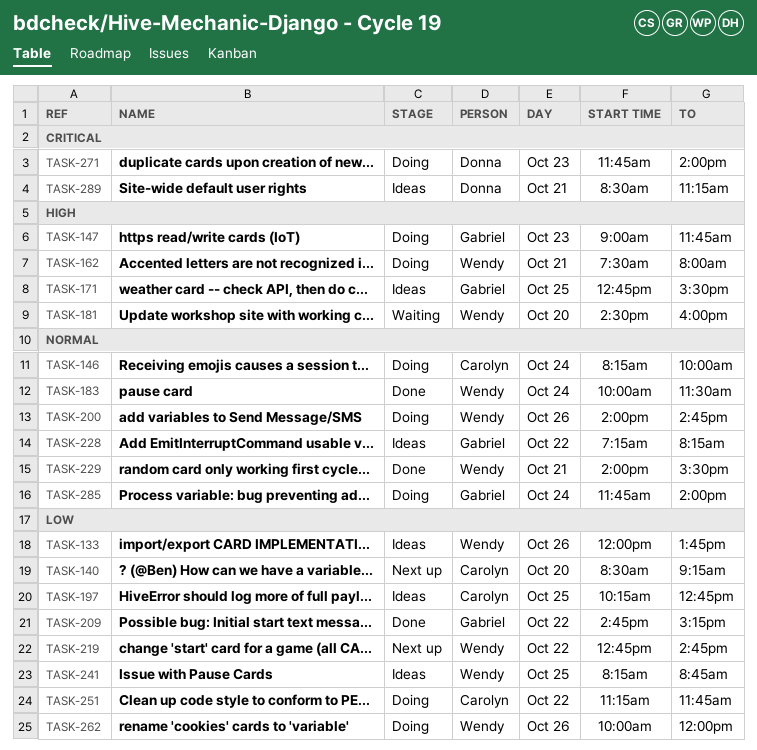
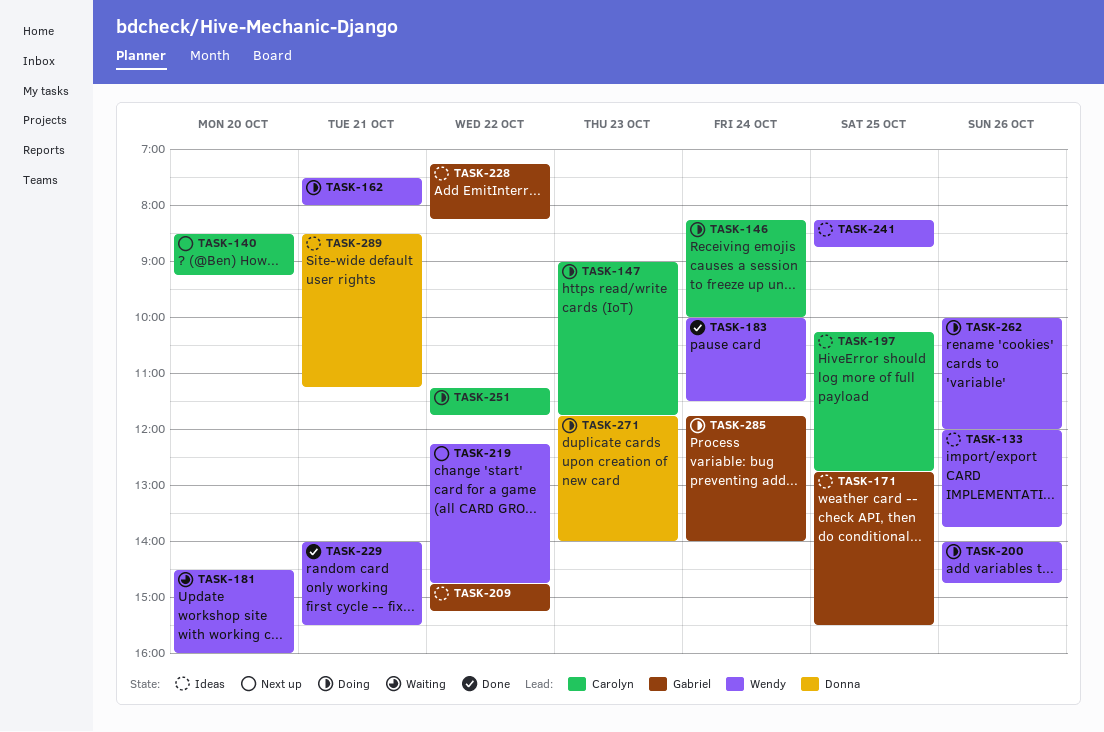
TASK-147, owner: Gabriel -> Carolyn
TASK-209, status: Done -> Ideas
TASK-219, begins: 12:45 -> 12:15

